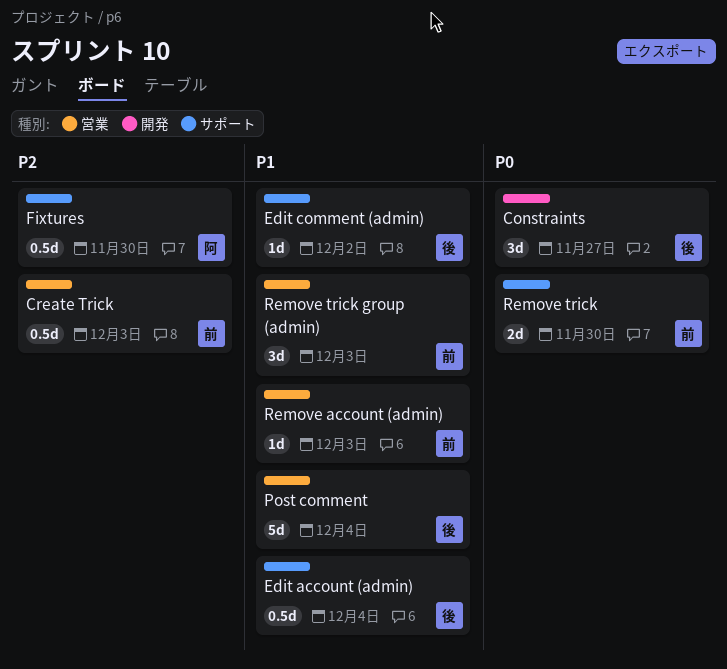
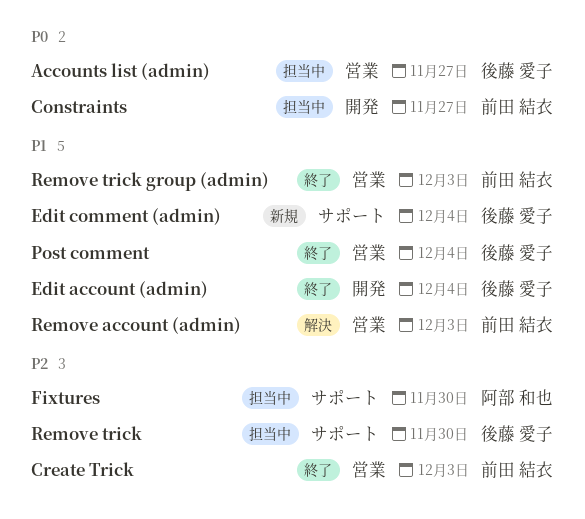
Accounts list (admin): none -> present
Constraints, owner: 後藤 愛子 -> 前田 結衣
Edit account (admin), label: サポート -> 開発
Edit comment (admin), due: Dec 2 -> Dec 4
Remove trick, owner: 前田 結衣 -> 後藤 愛子
Remove trick, priority: P0 -> P2

